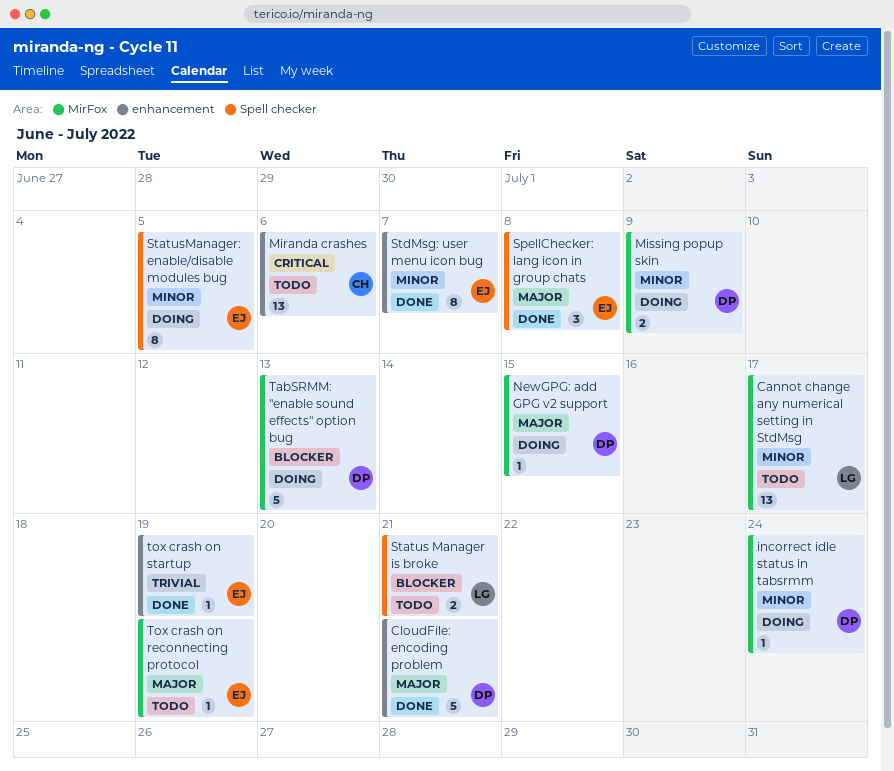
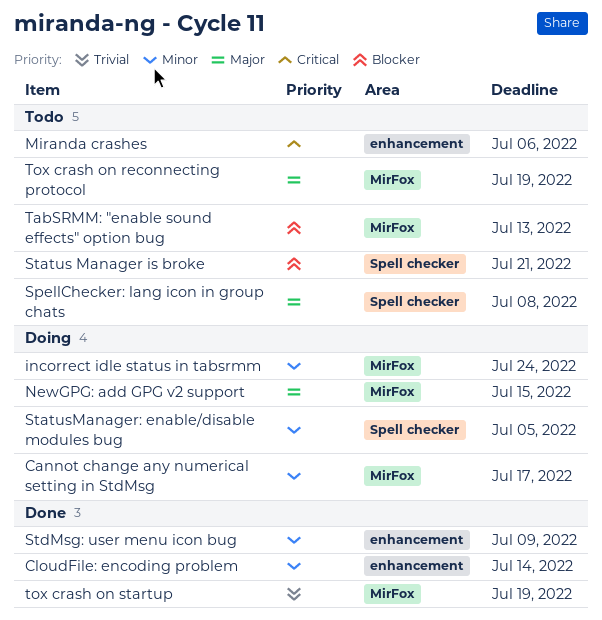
Cannot change any numerical setting in StdMsg, status: Todo -> Doing
CloudFile: encoding problem, priority: Major -> Minor
CloudFile: encoding problem, due: Jul 21 -> Jul 14
Missing popup skin: present -> none
SpellChecker: lang icon in group chats, status: Done -> Todo
StdMsg: user menu icon bug, due: Jul 7 -> Jul 9
TabSRMM: "enable sound effects" option bug, status: Doing -> Todo
tox crash on startup, label: enhancement -> MirFox

